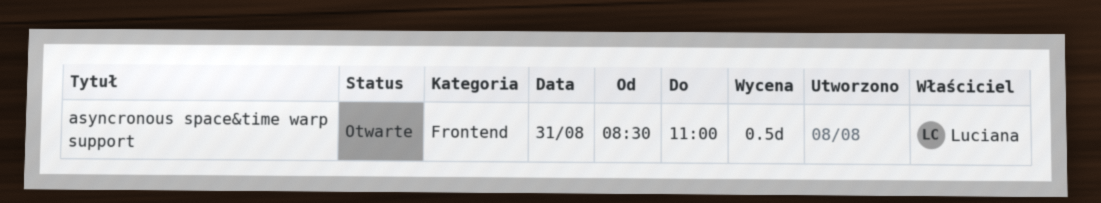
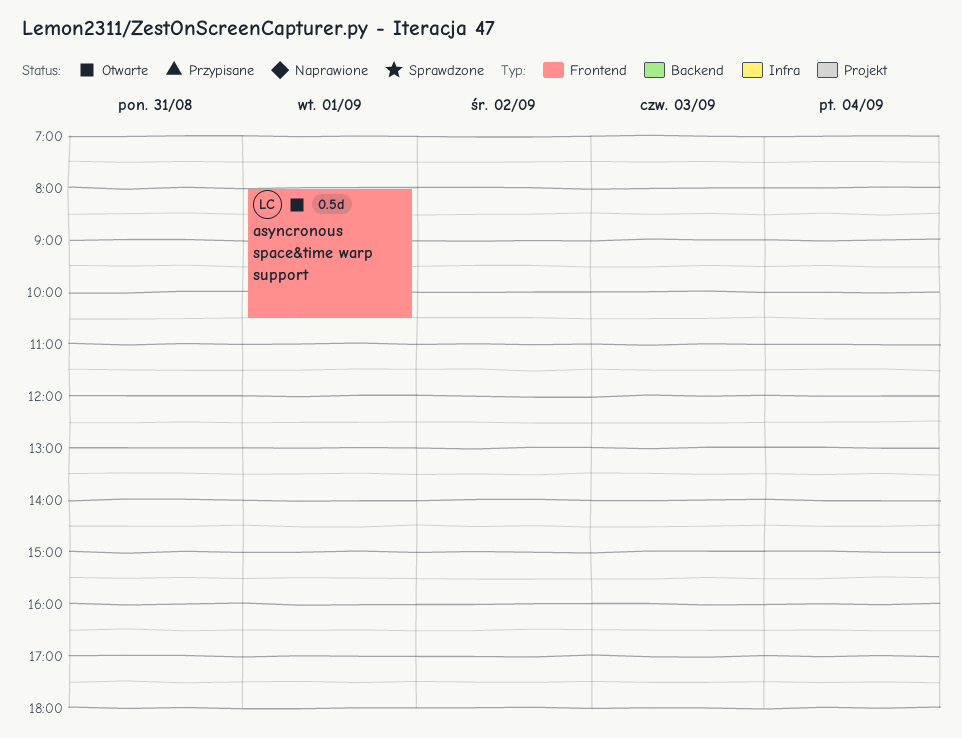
asyncronous space&time warp support, day: Aug 31 -> Sep 1
asyncronous space&time warp support, begins: 08:30 -> 08:00
asyncronous space&time warp support, ends: 11:00 -> 10:30

